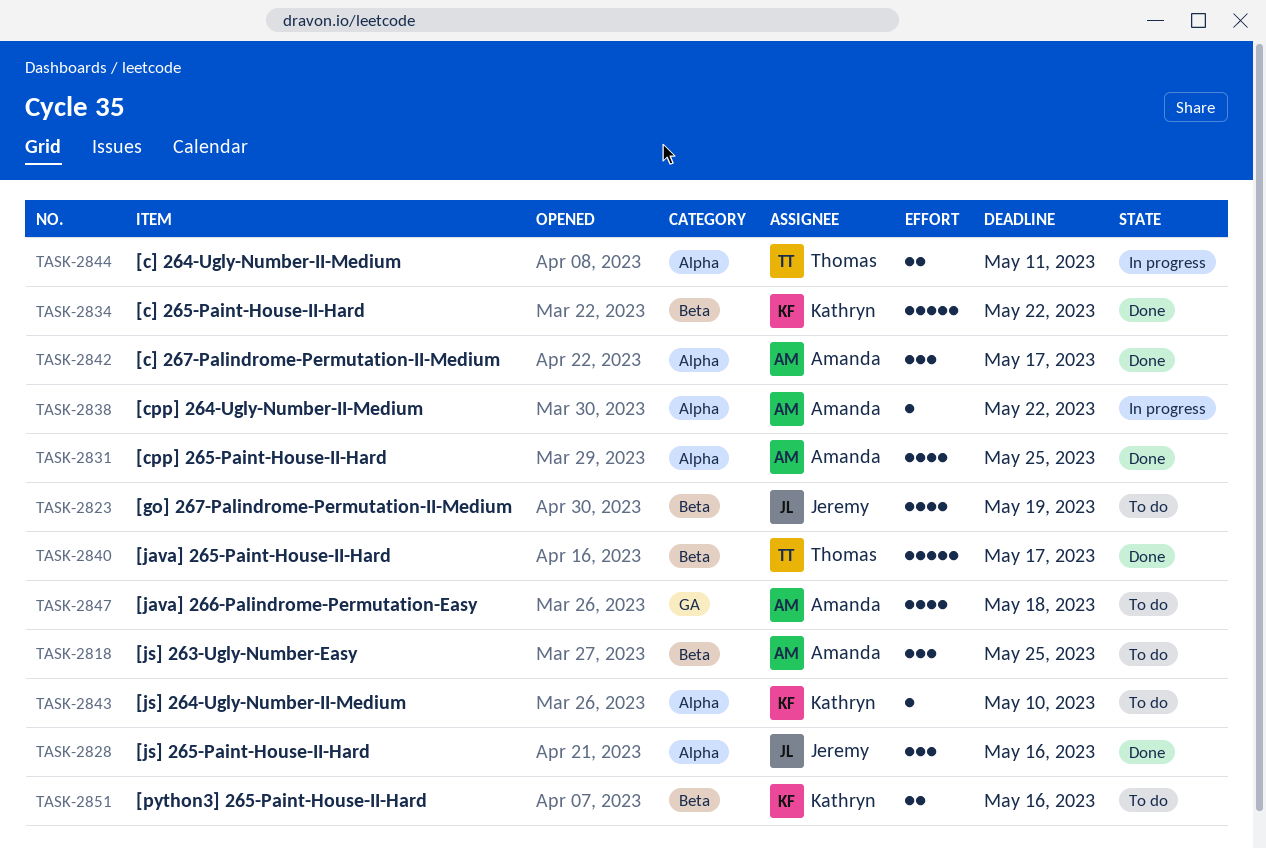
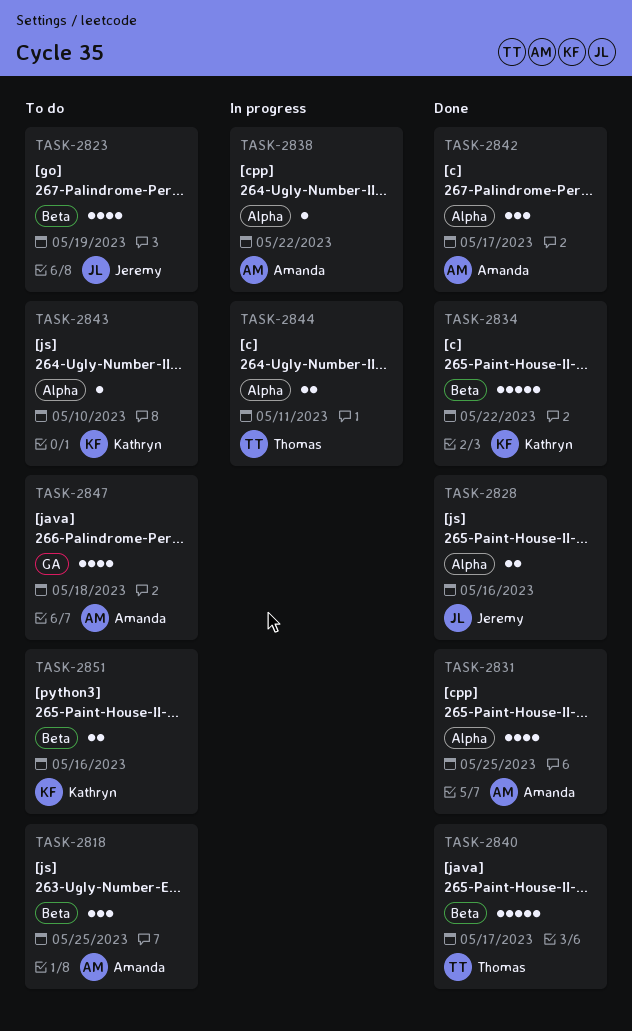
TASK-2828, estimate: 3 -> 2

